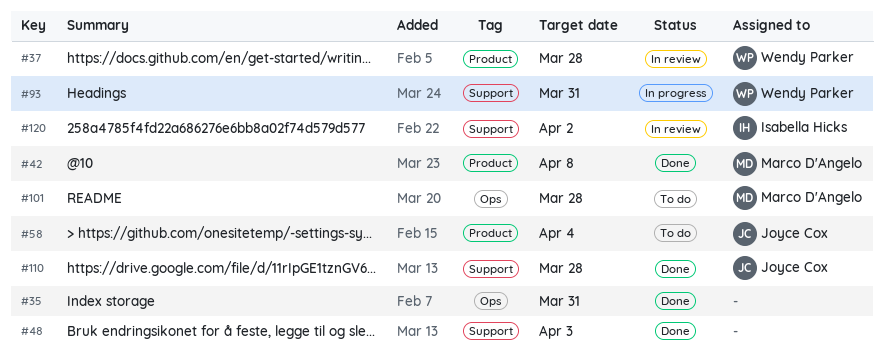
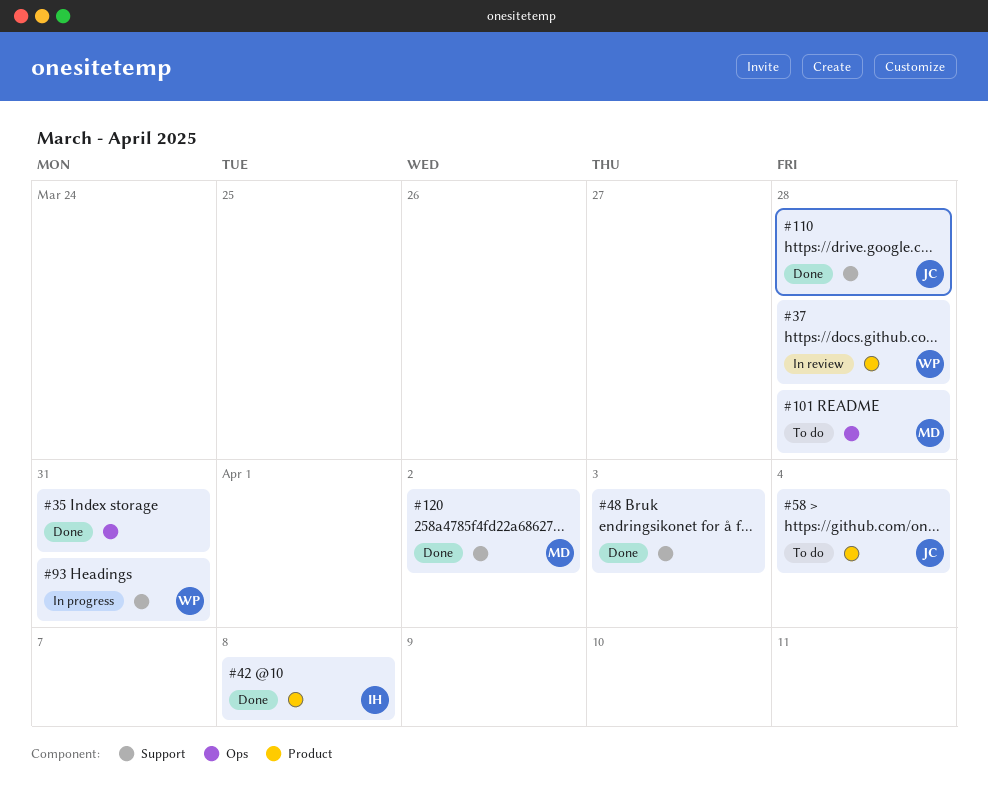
#42, owner: Marco D'Angelo -> Isabella Hicks
#120, status: In review -> Done
#120, owner: Isabella Hicks -> Marco D'Angelo

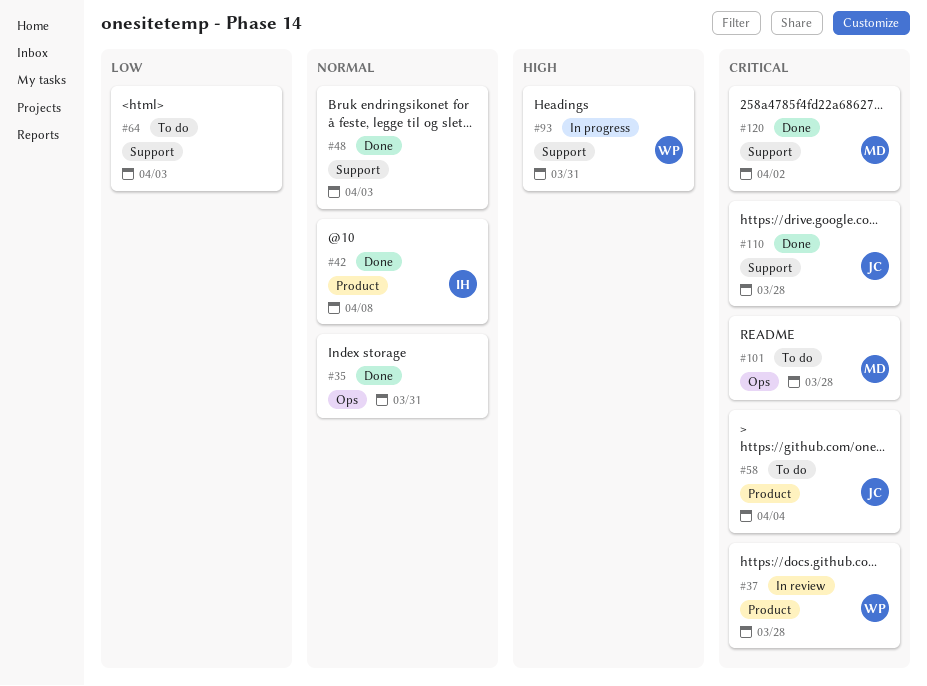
#64: none -> present

